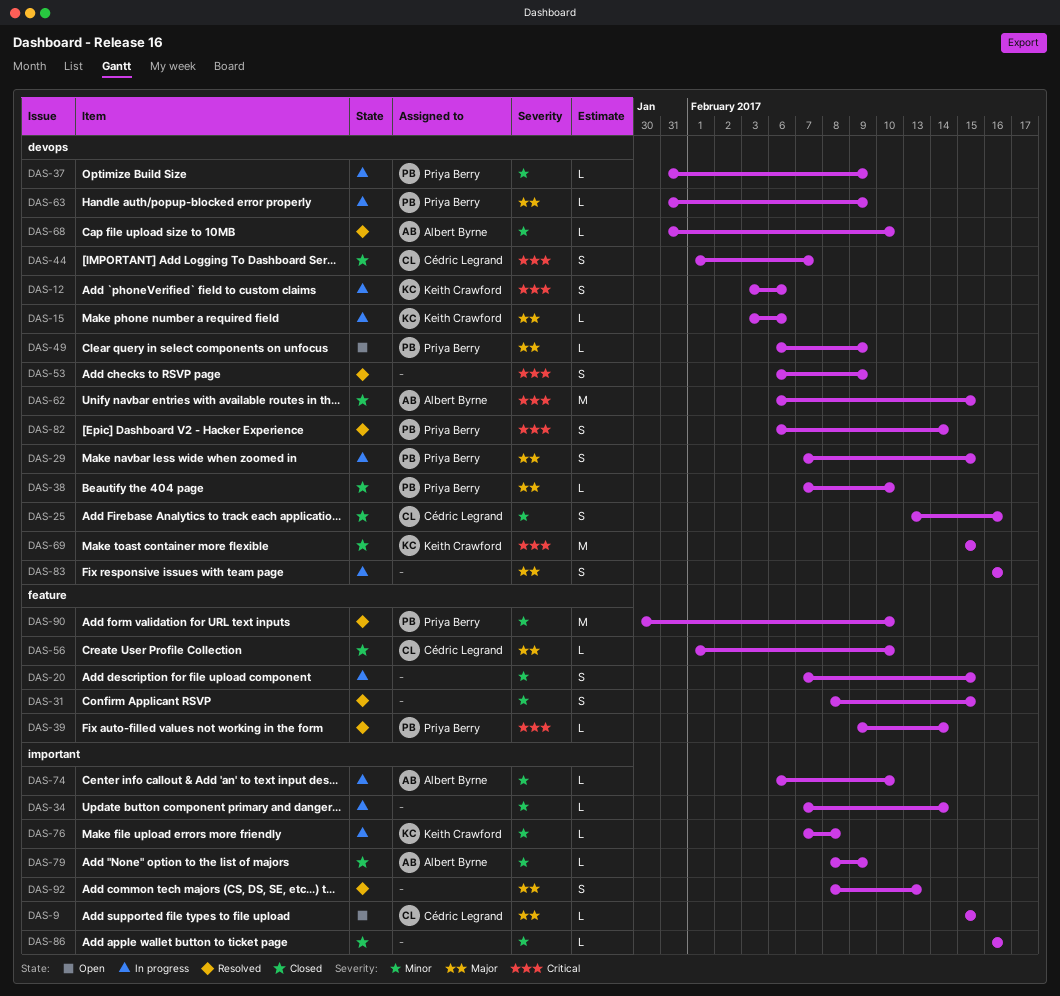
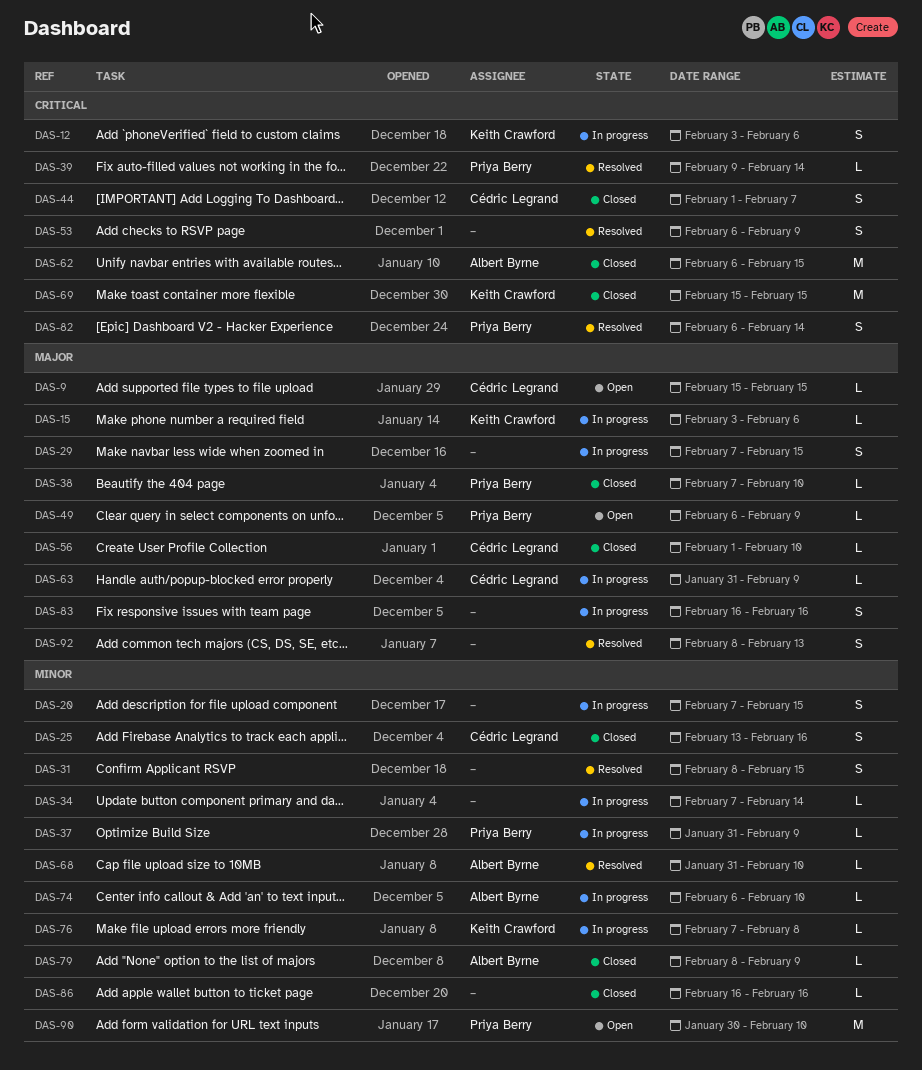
DAS-29, owner: Priya Berry -> none
DAS-63, owner: Priya Berry -> Cédric Legrand
DAS-90, status: Resolved -> Open

